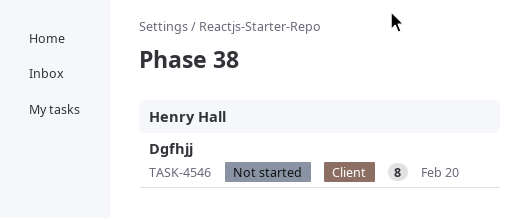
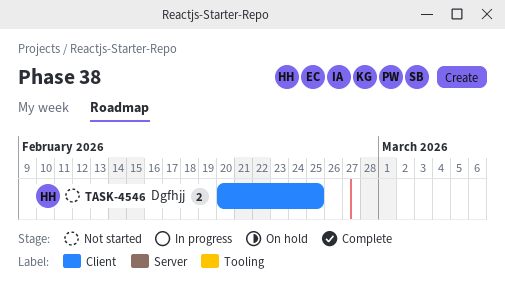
TASK-4546, estimate: 8 -> 2
TASK-4546, due: Feb 20 -> Feb 25

